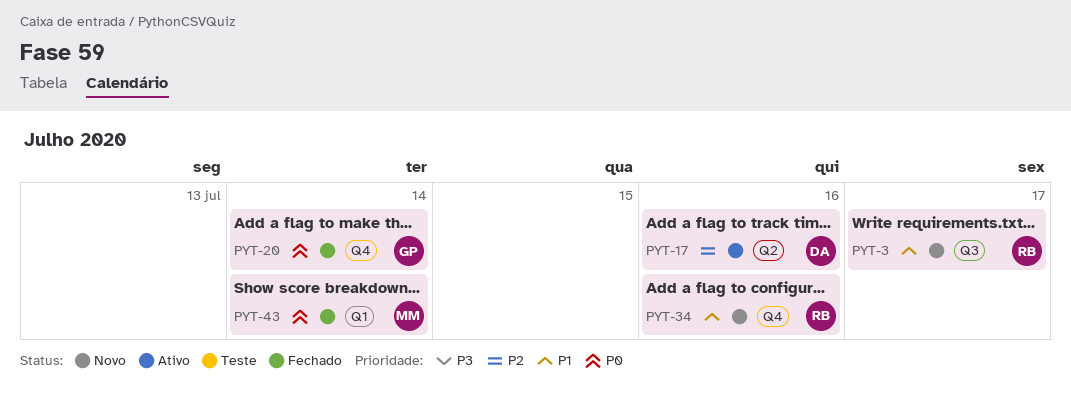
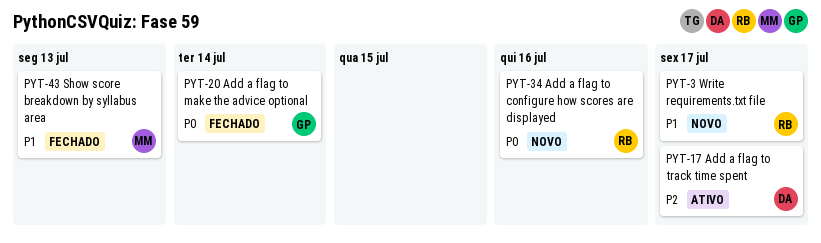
PYT-17, due: Jul 16 -> Jul 17
PYT-34, priority: P1 -> P0
PYT-43, priority: P0 -> P1
PYT-43, due: Jul 14 -> Jul 13

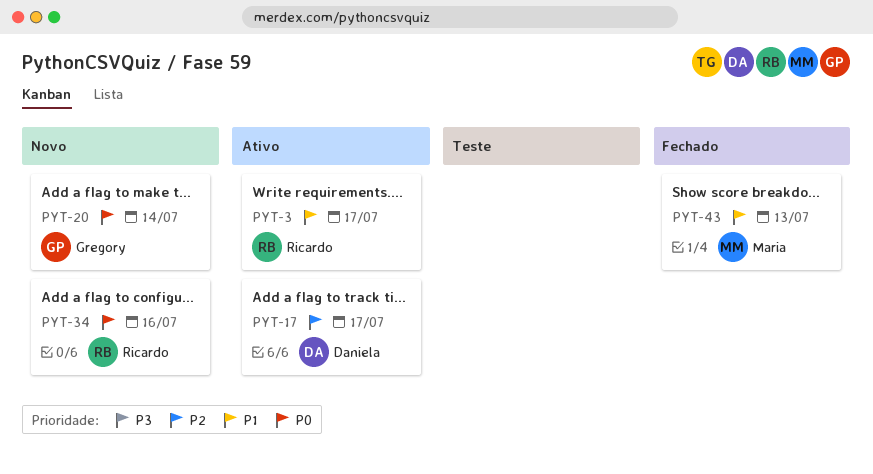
PYT-3, status: Novo -> Ativo
PYT-20, status: Fechado -> Novo

